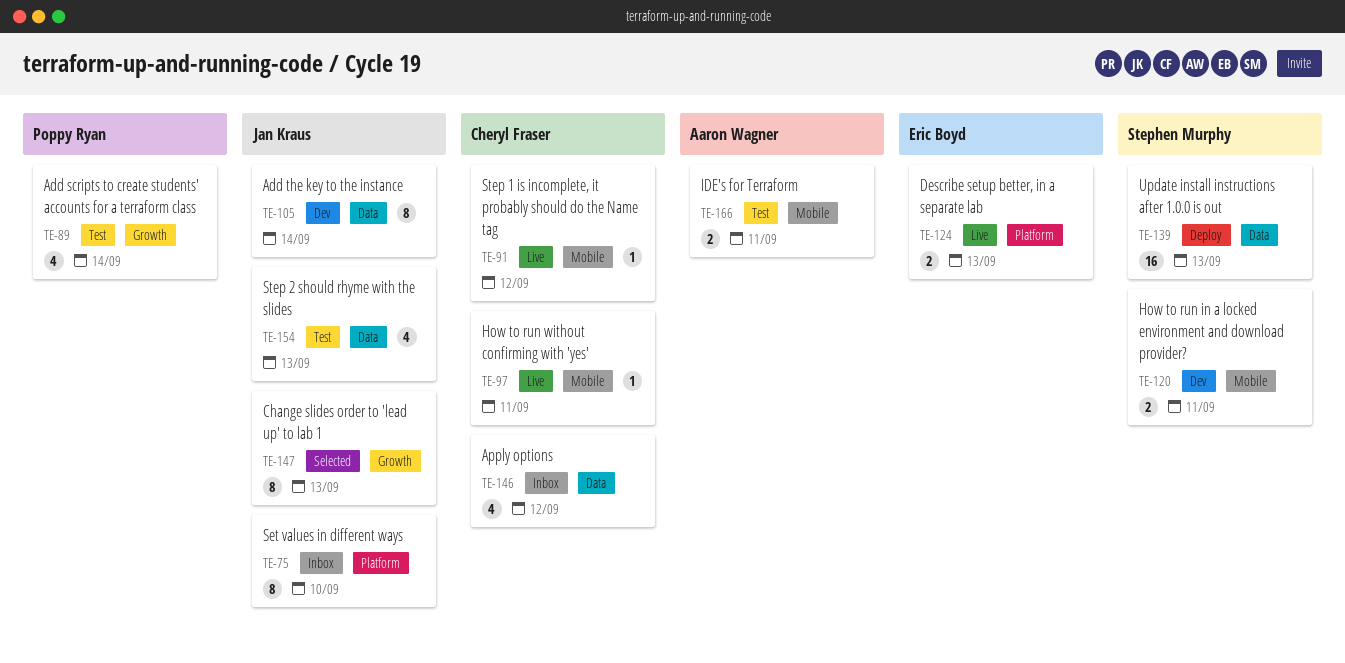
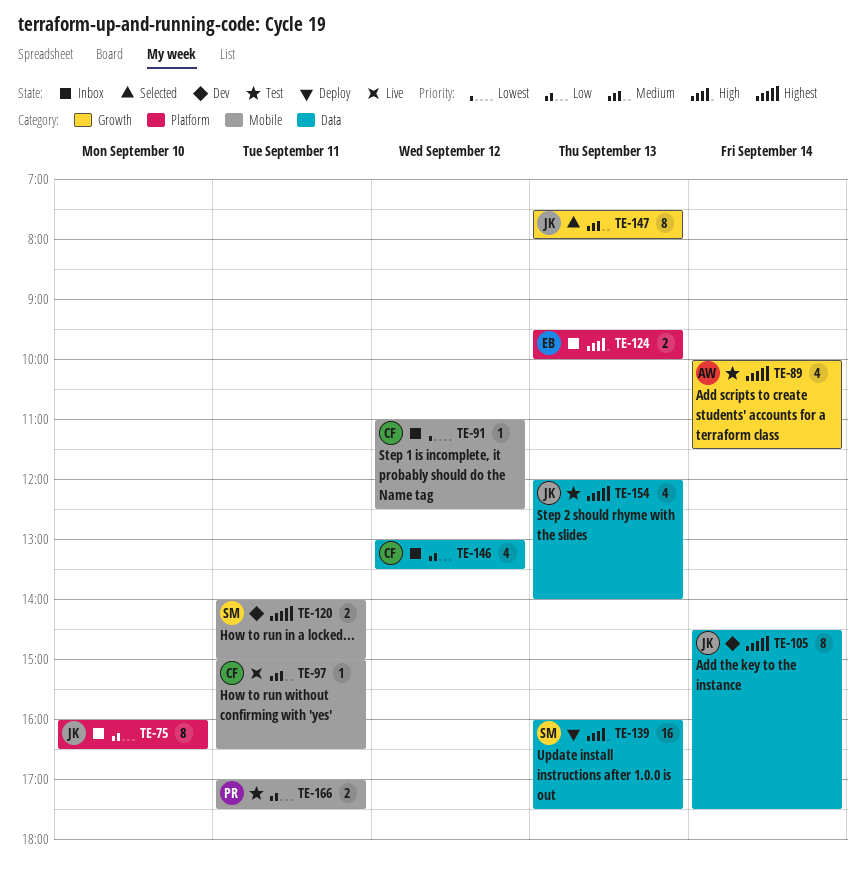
TE-89, owner: Poppy Ryan -> Aaron Wagner
TE-91, status: Live -> Inbox
TE-124, status: Live -> Inbox
TE-166, owner: Aaron Wagner -> Poppy Ryan

